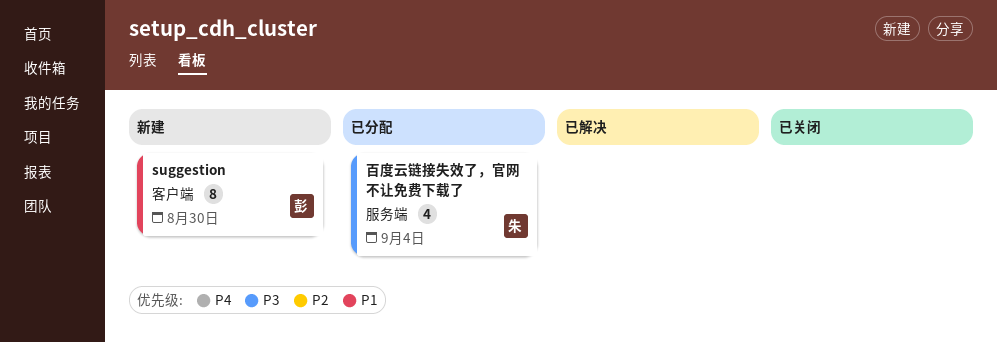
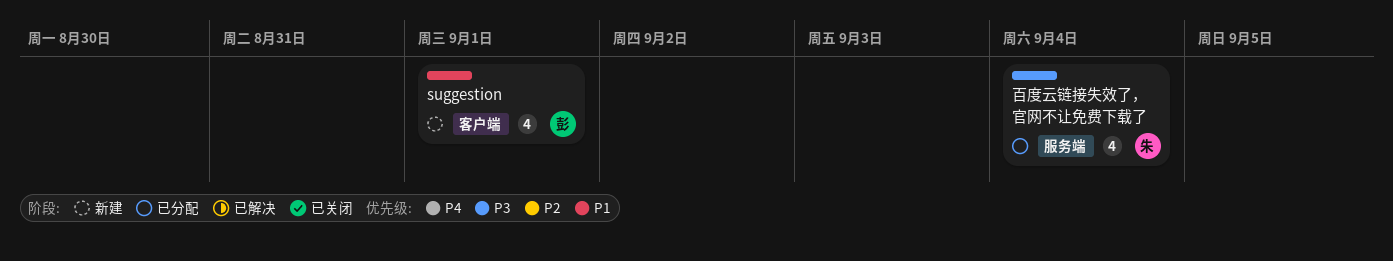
suggestion, estimate: 8 -> 4
suggestion, due: Aug 30 -> Sep 1

